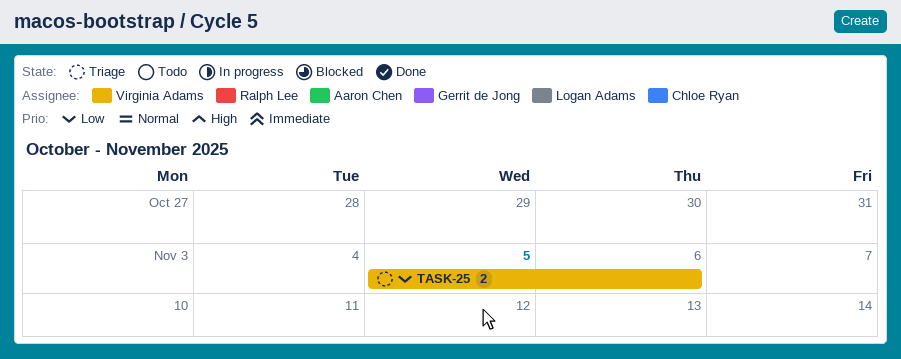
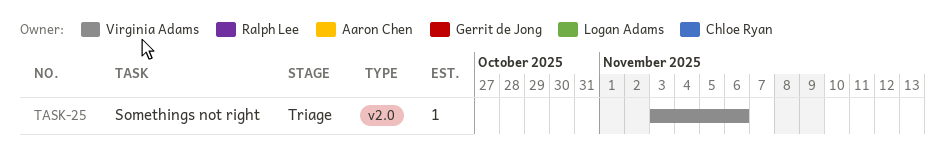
TASK-25, estimate: 2 -> 1
TASK-25, start: Nov 5 -> Nov 3

